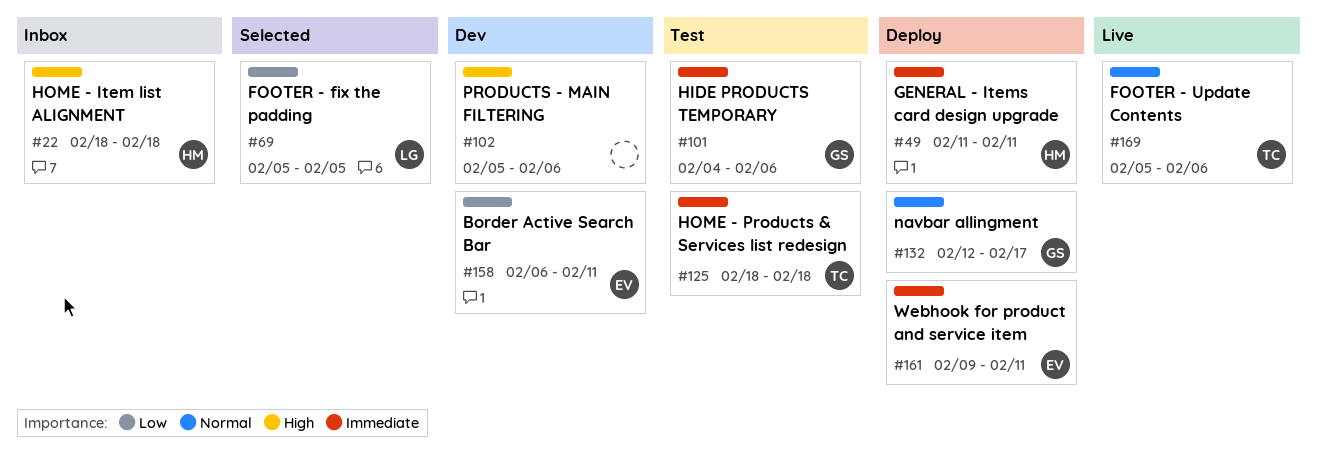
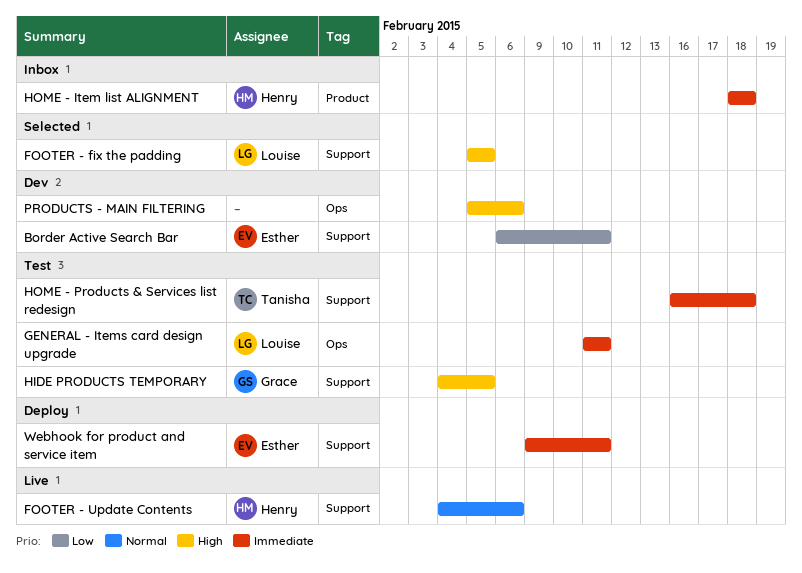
FOOTER - fix the padding, priority: Low -> High
FOOTER - Update Contents, owner: Tanisha -> Henry
FOOTER - Update Contents, start: Feb 5 -> Feb 4
GENERAL - Items card design upgrade, status: Deploy -> Test
GENERAL - Items card design upgrade, owner: Henry -> Louise
HIDE PRODUCTS TEMPORARY, priority: Immediate -> High
HIDE PRODUCTS TEMPORARY, due: Feb 6 -> Feb 5
HOME - Item list ALIGNMENT, priority: High -> Immediate
HOME - Products & Services list redesign, start: Feb 18 -> Feb 16
navbar allingment: present -> none

